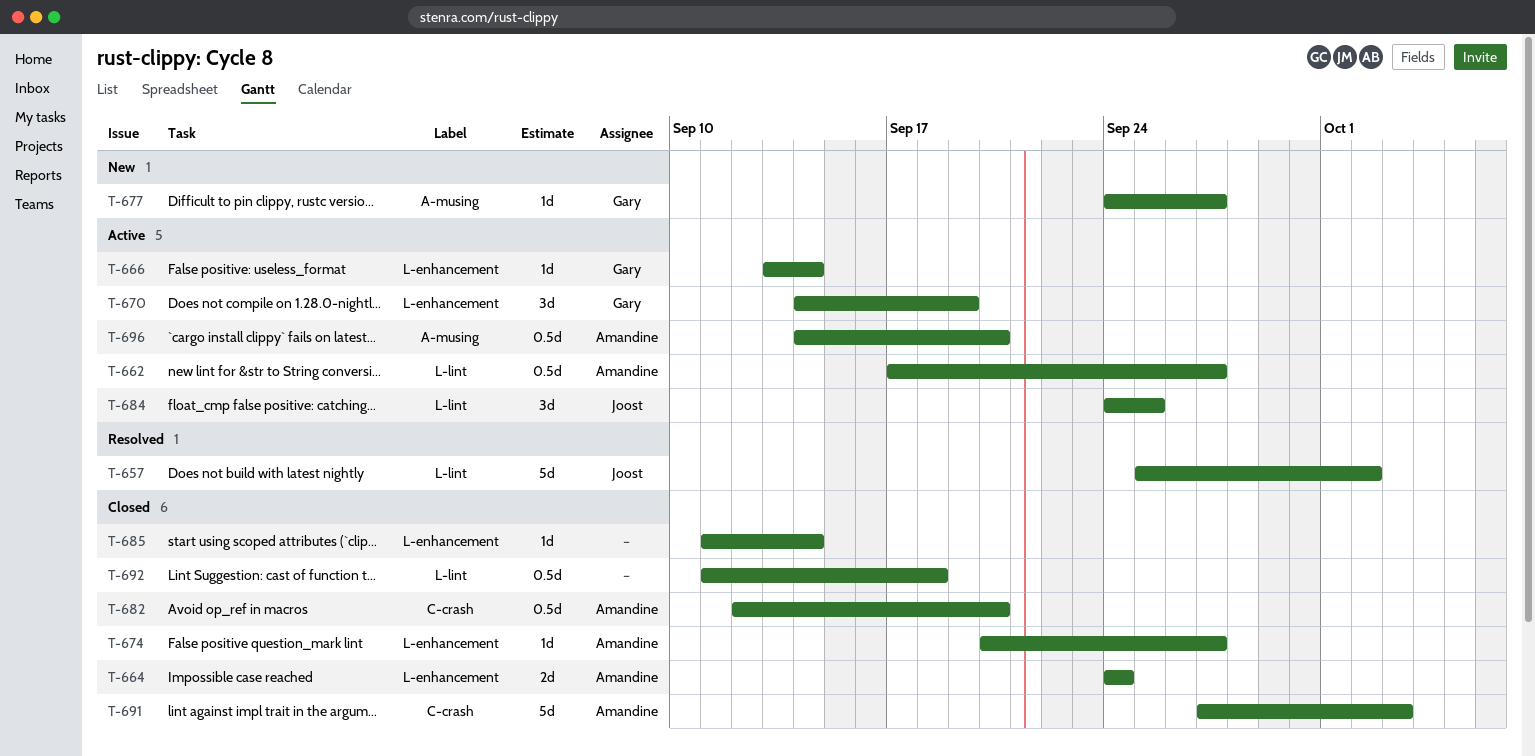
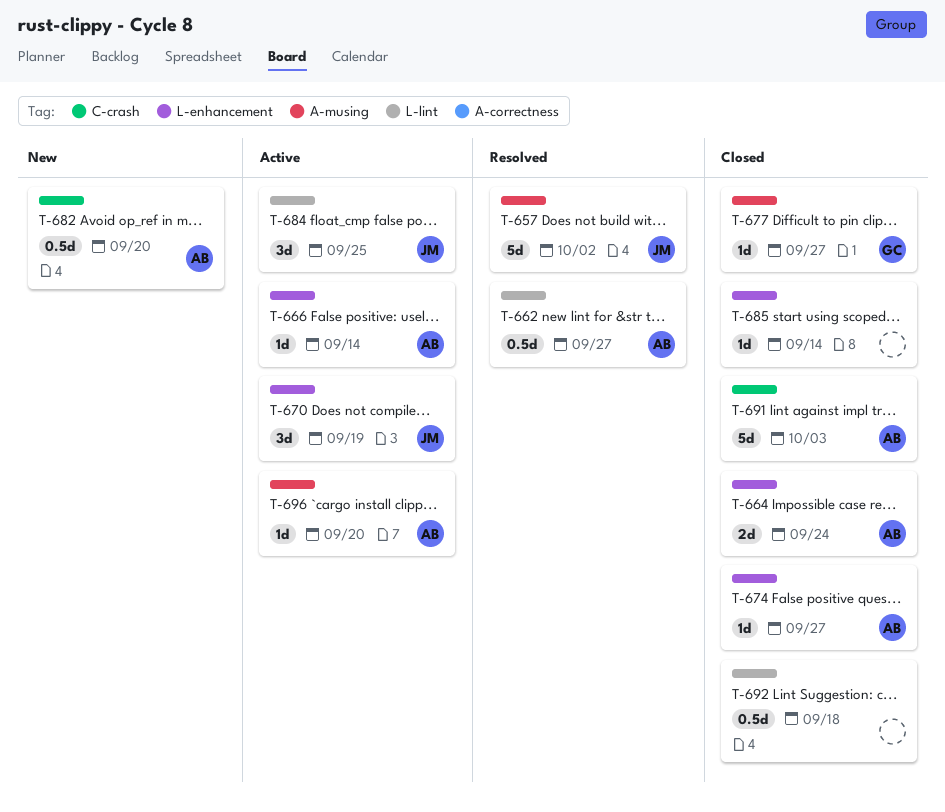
T-657, label: L-lint -> A-musing
T-662, status: Active -> Resolved
T-666, owner: Gary -> Amandine
T-670, owner: Gary -> Joost
T-677, status: New -> Closed
T-682, status: Closed -> New
T-696, estimate: 0.5d -> 1d

